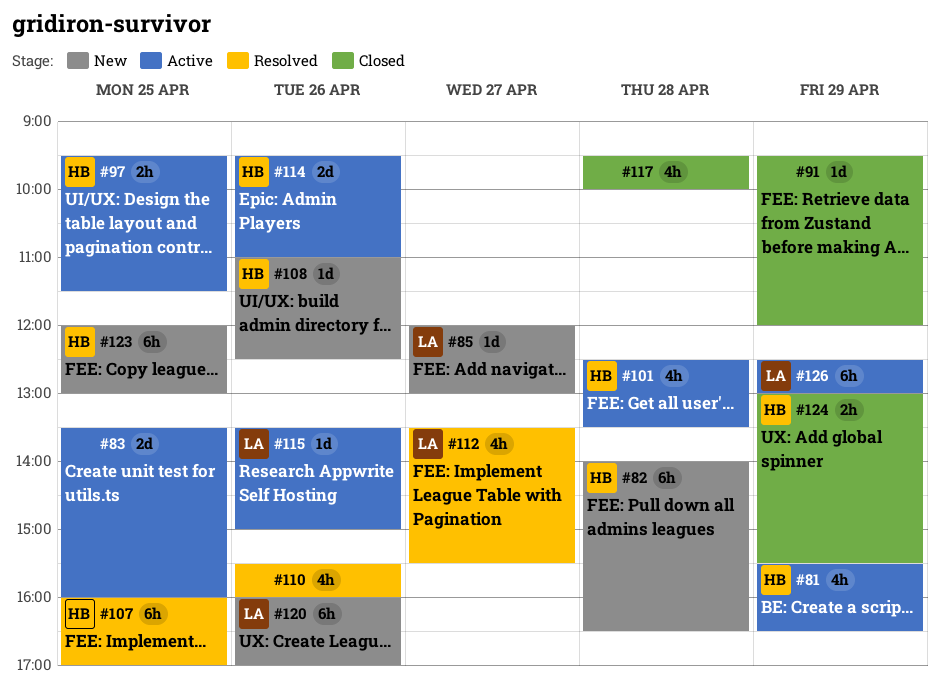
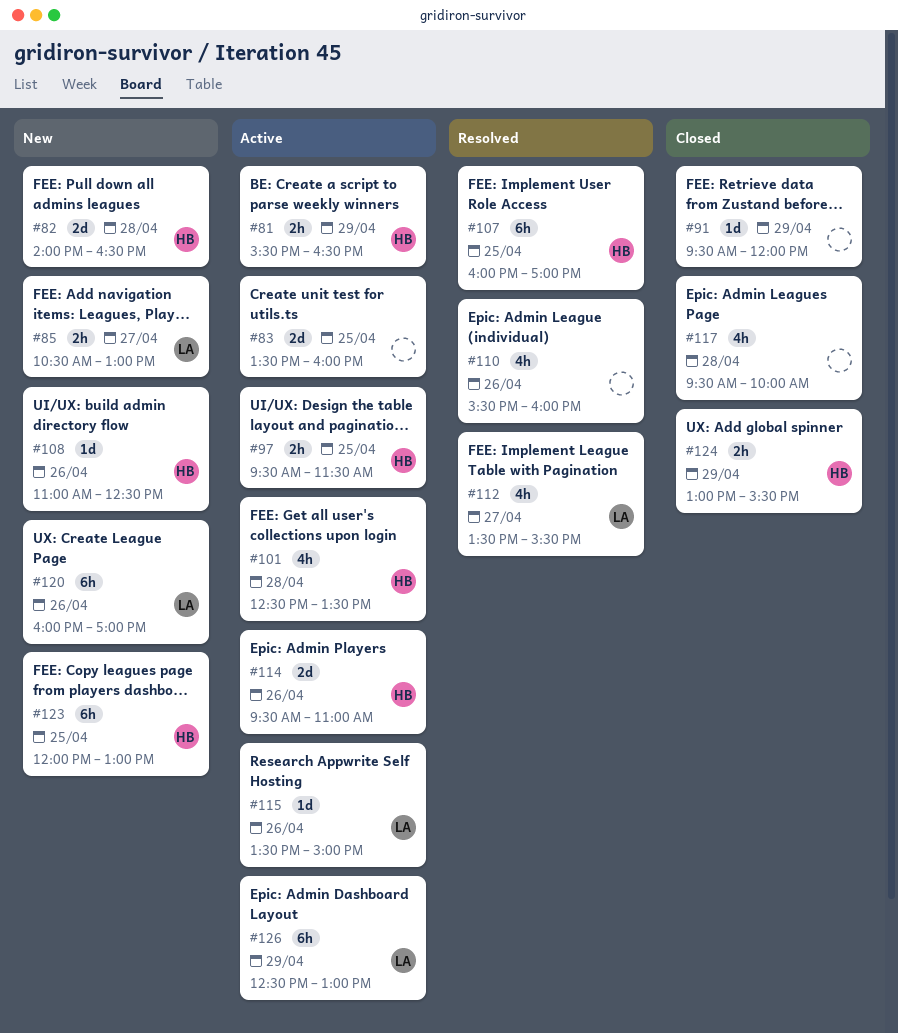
#81, estimate: 4h -> 2h
#82, estimate: 6h -> 2d
#85, estimate: 1d -> 2h
#85, begins: 12:00 -> 10:30

